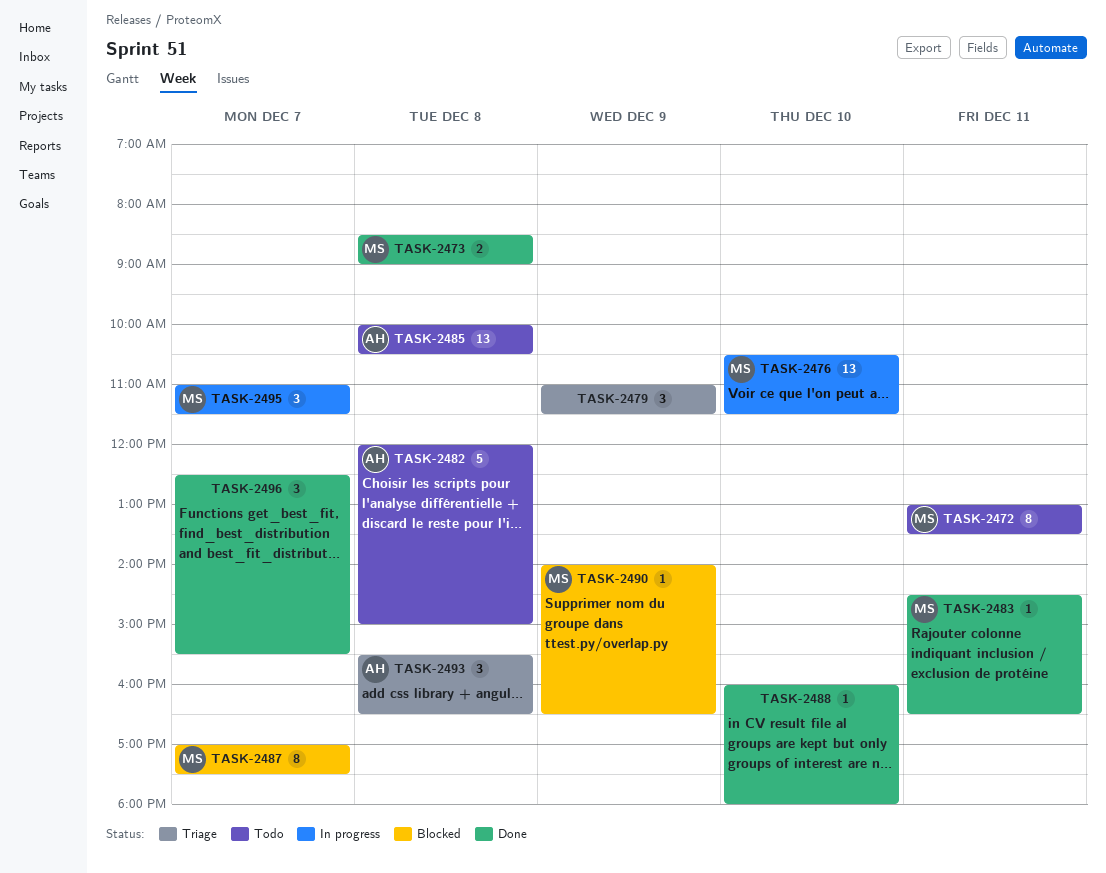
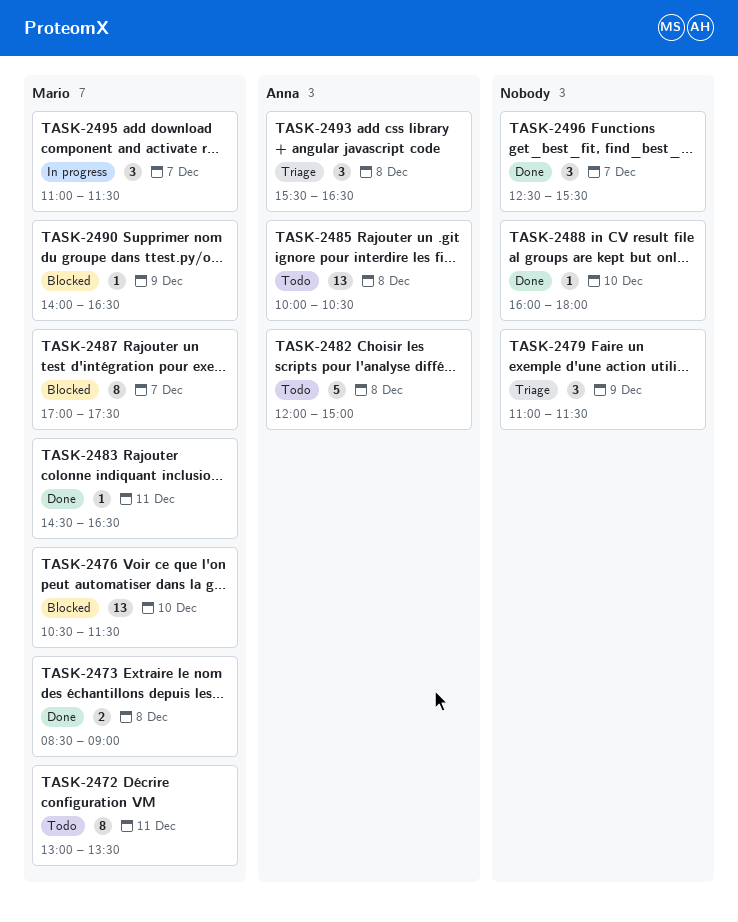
TASK-2476, status: In progress -> Blocked

